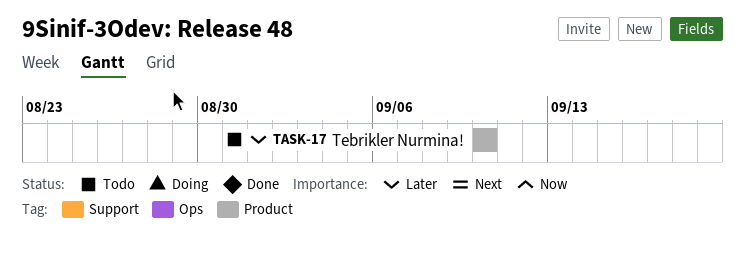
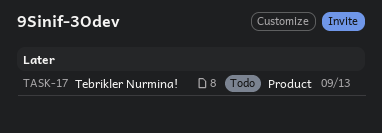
TASK-17, due: Sep 10 -> Sep 13

